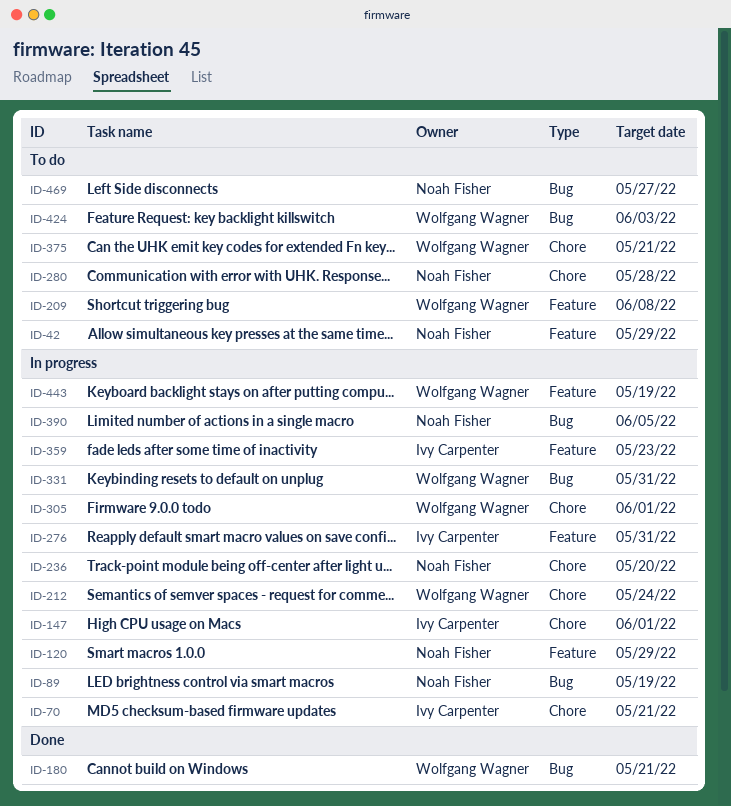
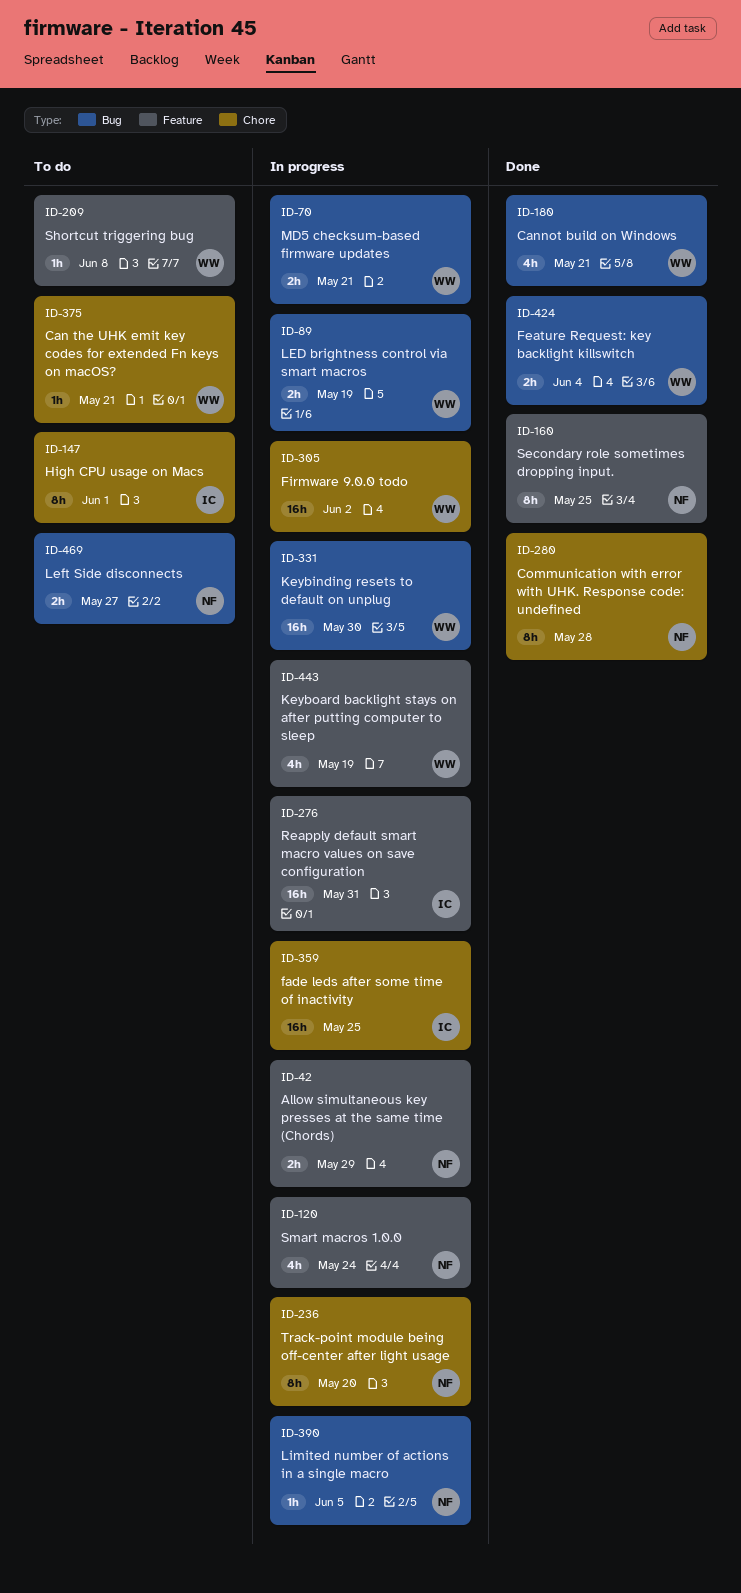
ID-42, status: To do -> In progress
ID-70, owner: Ivy Carpenter -> Wolfgang Wagner
ID-70, label: Chore -> Bug
ID-89, owner: Noah Fisher -> Wolfgang Wagner
ID-120, due: May 29 -> May 24
ID-147, status: In progress -> To do
ID-160: none -> present
ID-212: present -> none
ID-280, status: To do -> Done
ID-305, due: Jun 1 -> Jun 2
ID-331, due: May 31 -> May 30
ID-359, label: Feature -> Chore
ID-359, due: May 23 -> May 25
ID-424, status: To do -> Done
ID-424, due: Jun 3 -> Jun 4

